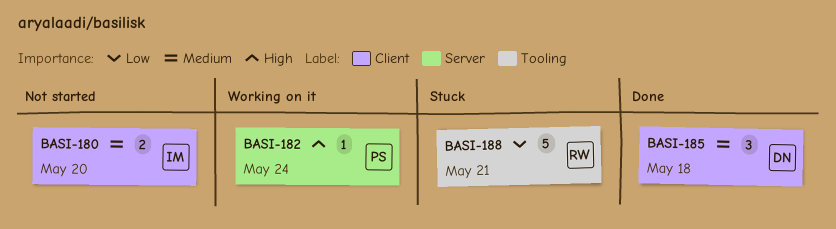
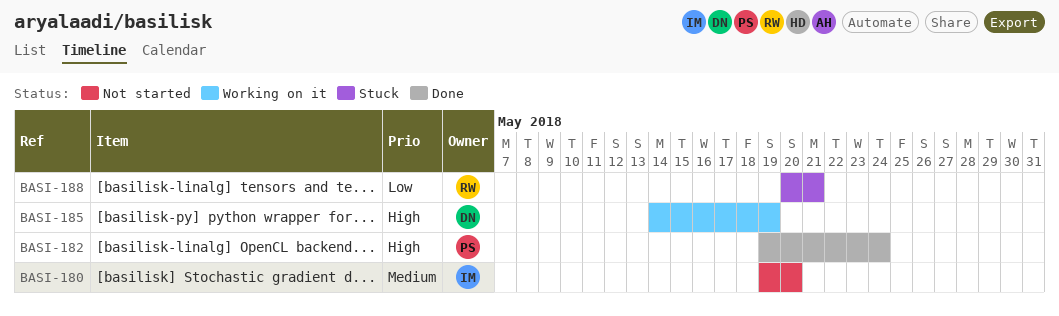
BASI-182, status: Working on it -> Done
BASI-185, status: Done -> Working on it
BASI-185, priority: Medium -> High
BASI-185, due: May 18 -> May 19

